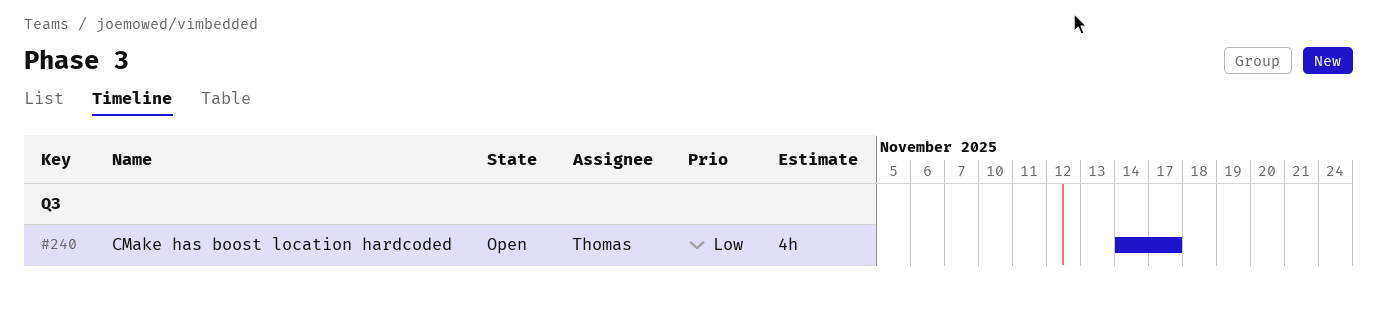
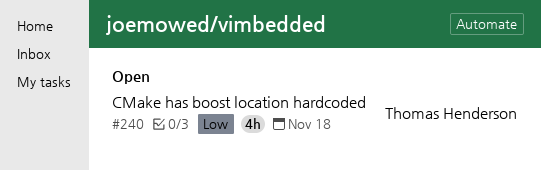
#240, due: Nov 17 -> Nov 18

